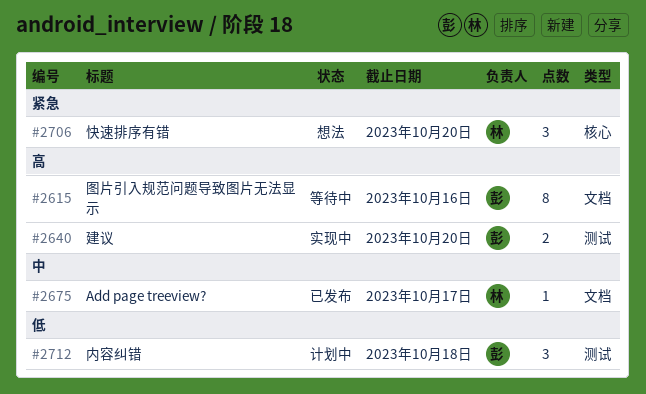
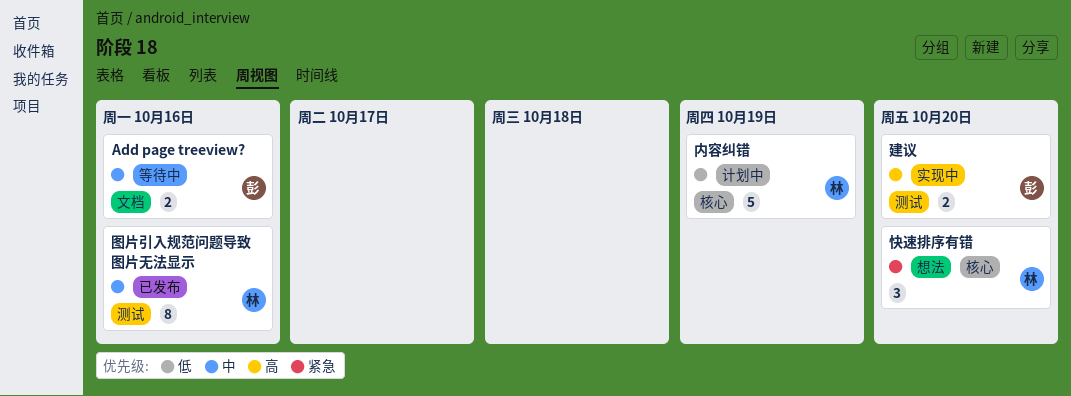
Add page treeview?, status: 已发布 -> 等待中
Add page treeview?, owner: 林 -> 彭
Add page treeview?, estimate: 1 -> 2
Add page treeview?, due: Oct 17 -> Oct 16
内容纠错, owner: 彭 -> 林
内容纠错, label: 测试 -> 核心
内容纠错, estimate: 3 -> 5
内容纠错, due: Oct 18 -> Oct 19
图片引入规范问题导致图片无法显示, status: 等待中 -> 已发布
图片引入规范问题导致图片无法显示, owner: 彭 -> 林
图片引入规范问题导致图片无法显示, priority: 高 -> 中
图片引入规范问题导致图片无法显示, label: 文档 -> 测试

